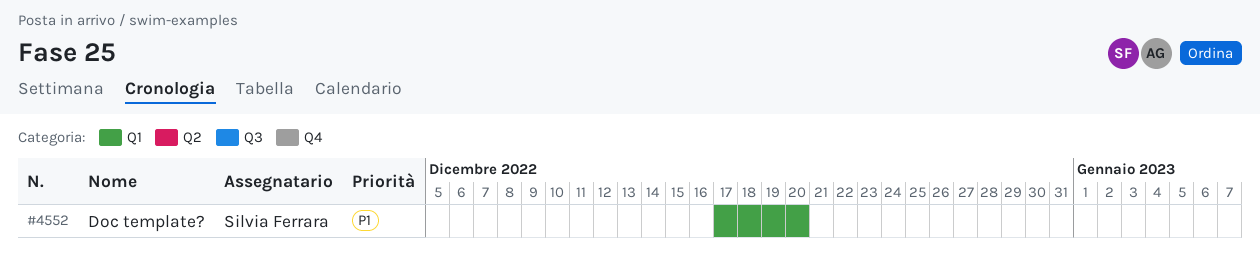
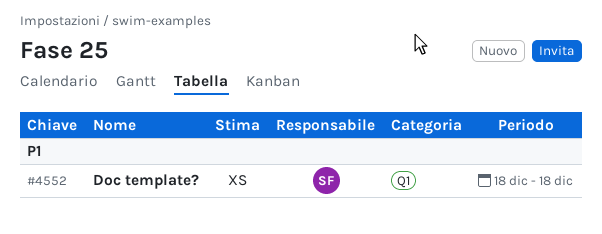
#4552, start: Dec 17 -> Dec 18
#4552, due: Dec 20 -> Dec 18

